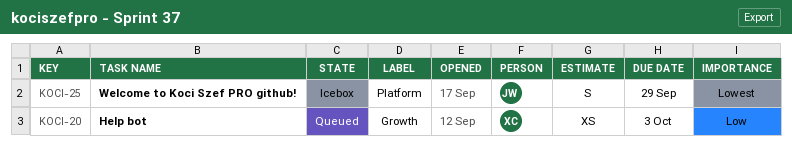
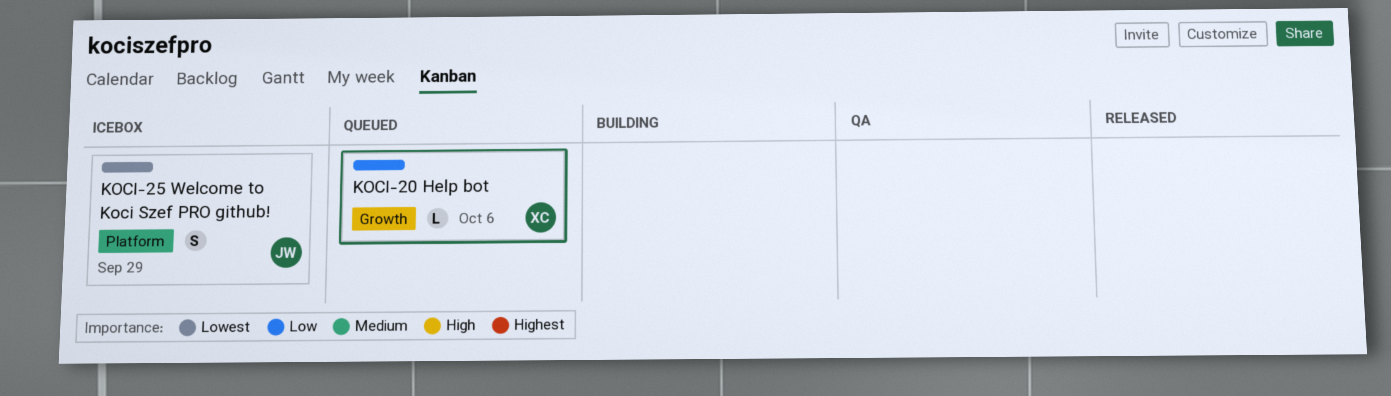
KOCI-20, estimate: XS -> L
KOCI-20, due: Oct 3 -> Oct 6

